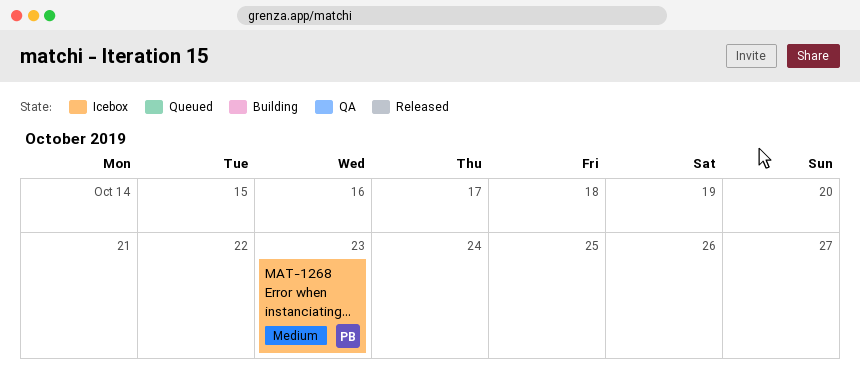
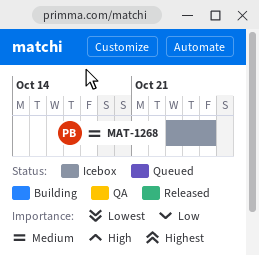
MAT-1268, due: Oct 23 -> Oct 25

